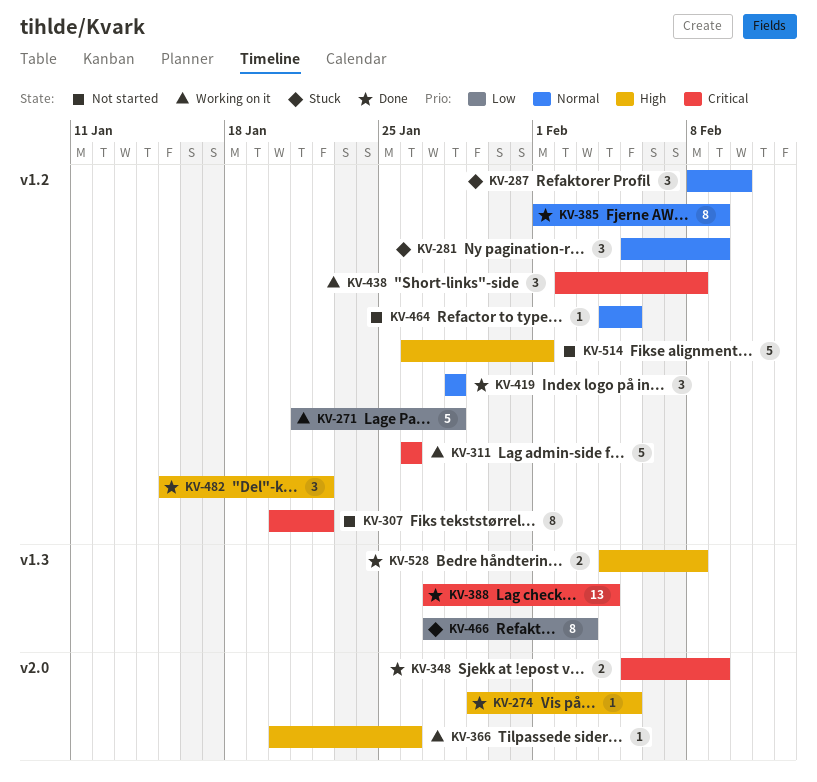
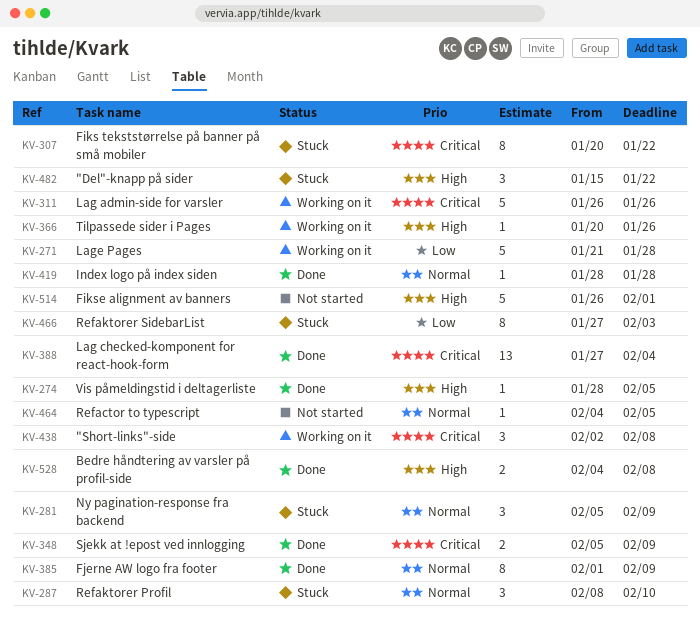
KV-274, start: Jan 29 -> Jan 28
KV-307, status: Not started -> Stuck
KV-419, estimate: 3 -> 1
KV-482, status: Done -> Stuck

